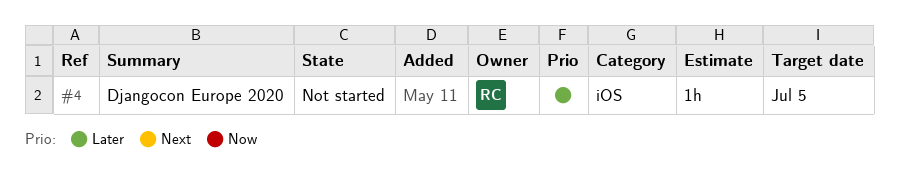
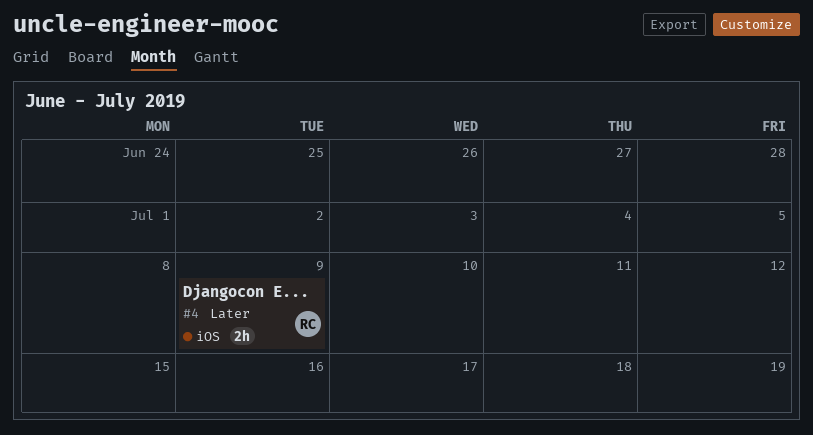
#4, estimate: 1h -> 2h
#4, due: Jul 5 -> Jul 9

